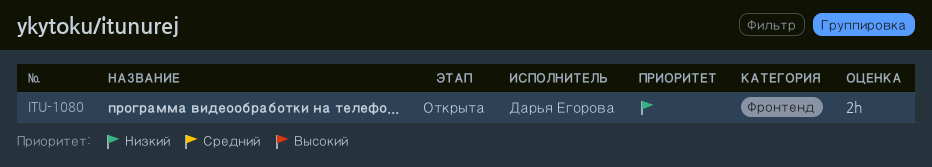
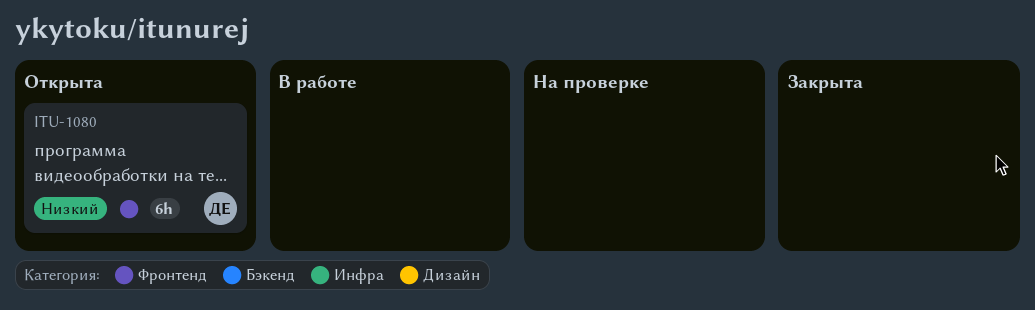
ITU-1080, estimate: 2h -> 6h

